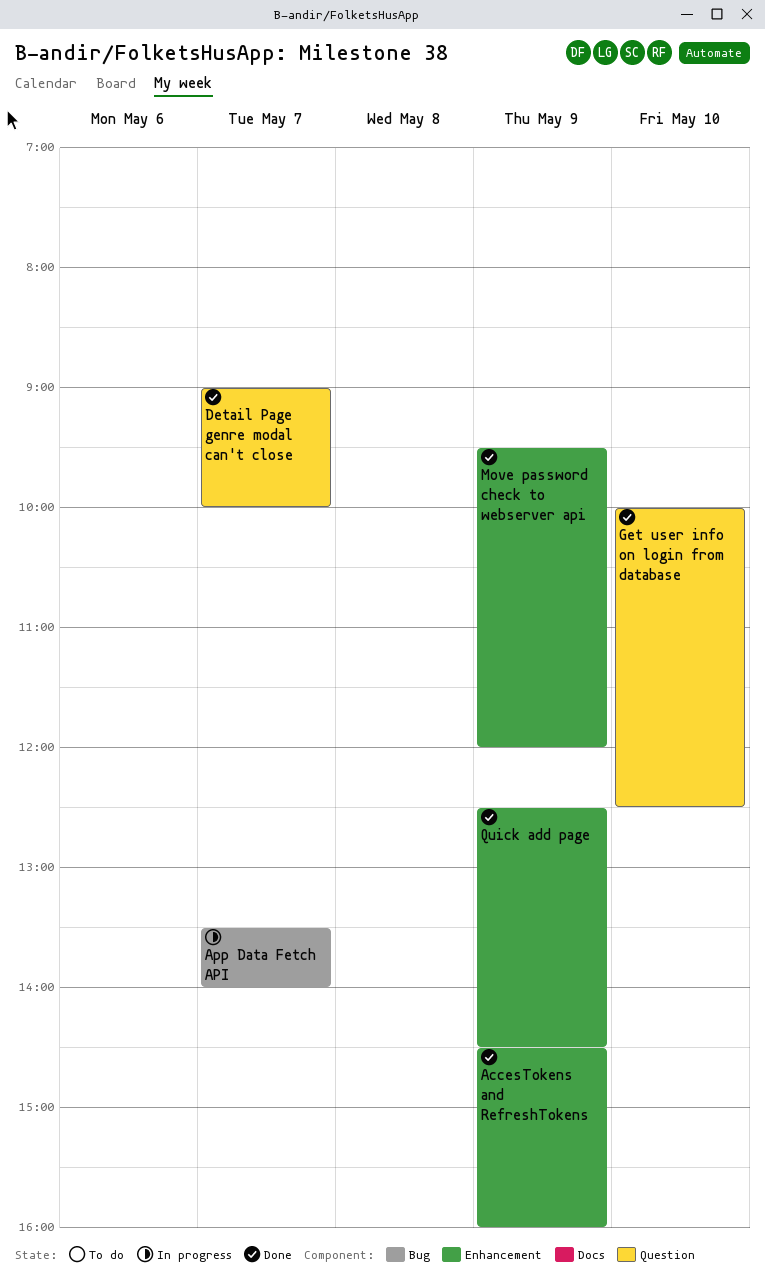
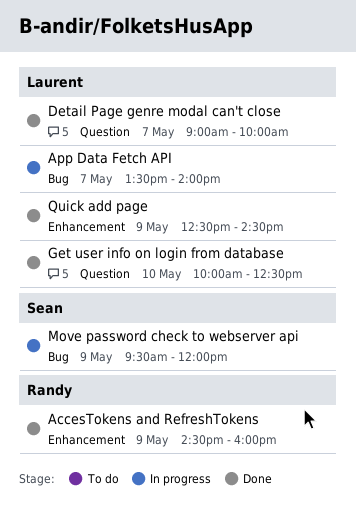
Move password check to webserver api, status: Done -> In progress
Move password check to webserver api, label: Enhancement -> Bug

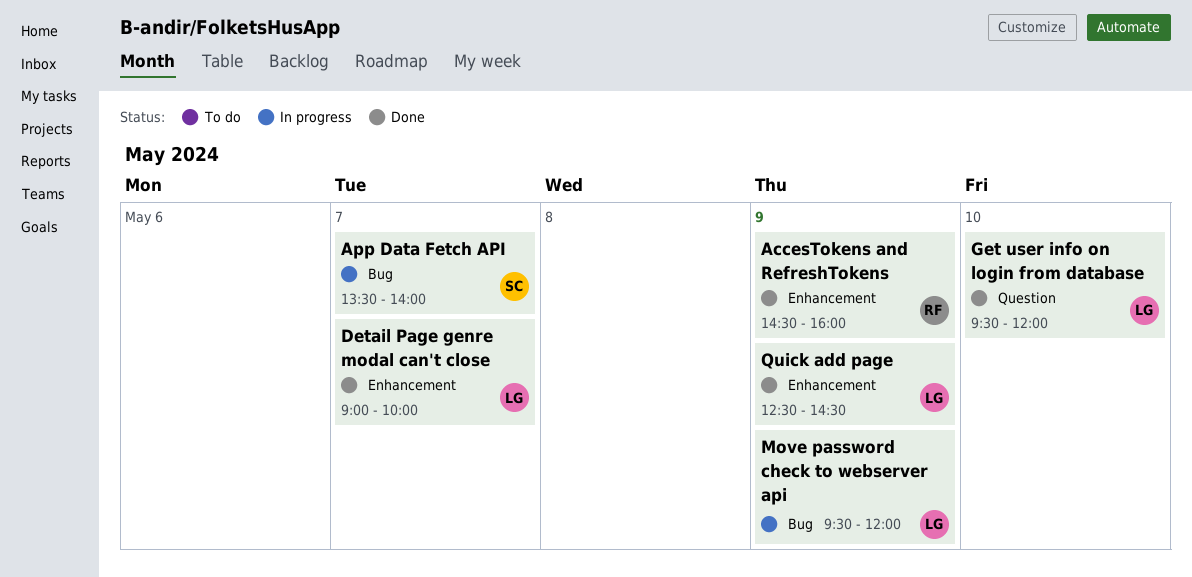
App Data Fetch API, owner: Laurent -> Sean
Detail Page genre modal can't close, label: Question -> Enhancement
Get user info on login from database, begins: 10:00 -> 09:30
Get user info on login from database, ends: 12:30 -> 12:00
Move password check to webserver api, owner: Sean -> Laurent

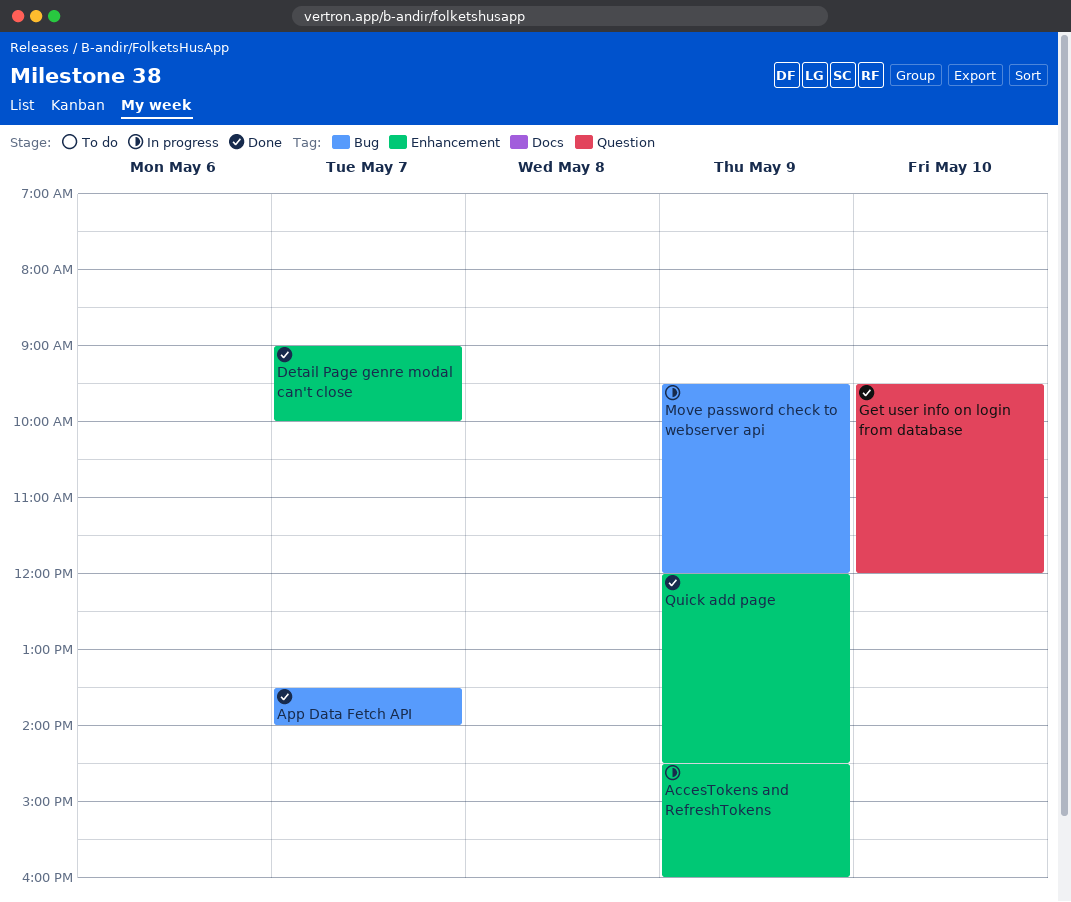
AccesTokens and RefreshTokens, status: Done -> In progress
App Data Fetch API, status: In progress -> Done
Quick add page, begins: 12:30 -> 12:00

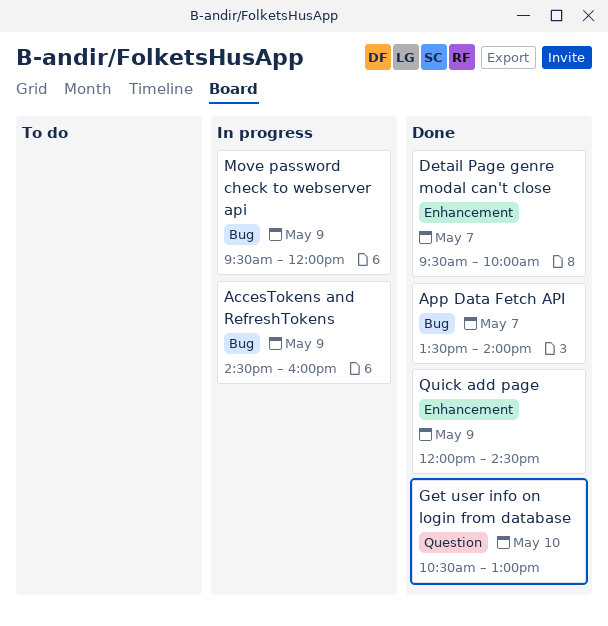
AccesTokens and RefreshTokens, label: Enhancement -> Bug
Detail Page genre modal can't close, begins: 09:00 -> 09:30
Get user info on login from database, begins: 09:30 -> 10:30
Get user info on login from database, ends: 12:00 -> 13:00

